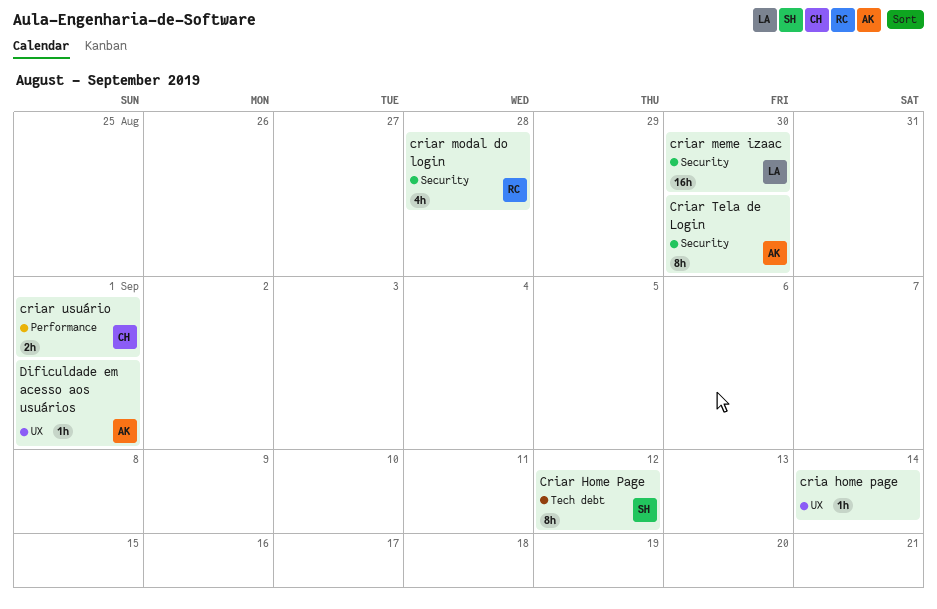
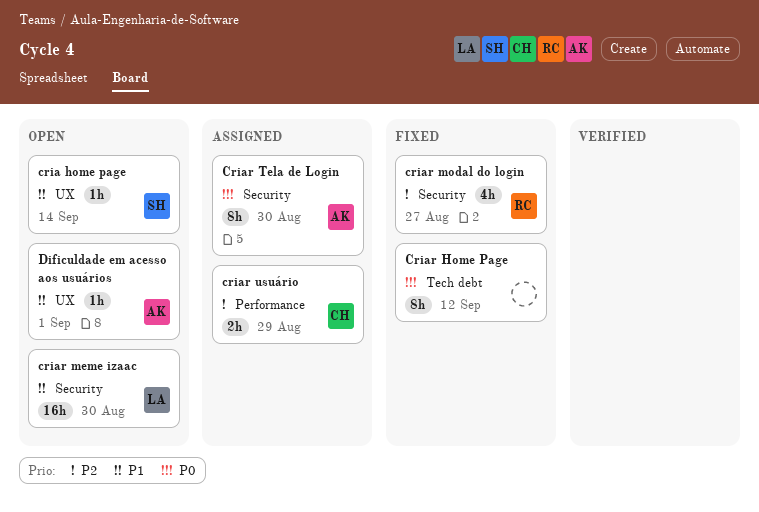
cria home page, owner: none -> SH
Criar Home Page, owner: SH -> none
criar modal do login, due: Aug 28 -> Aug 27
criar usuário, due: Sep 1 -> Aug 29

